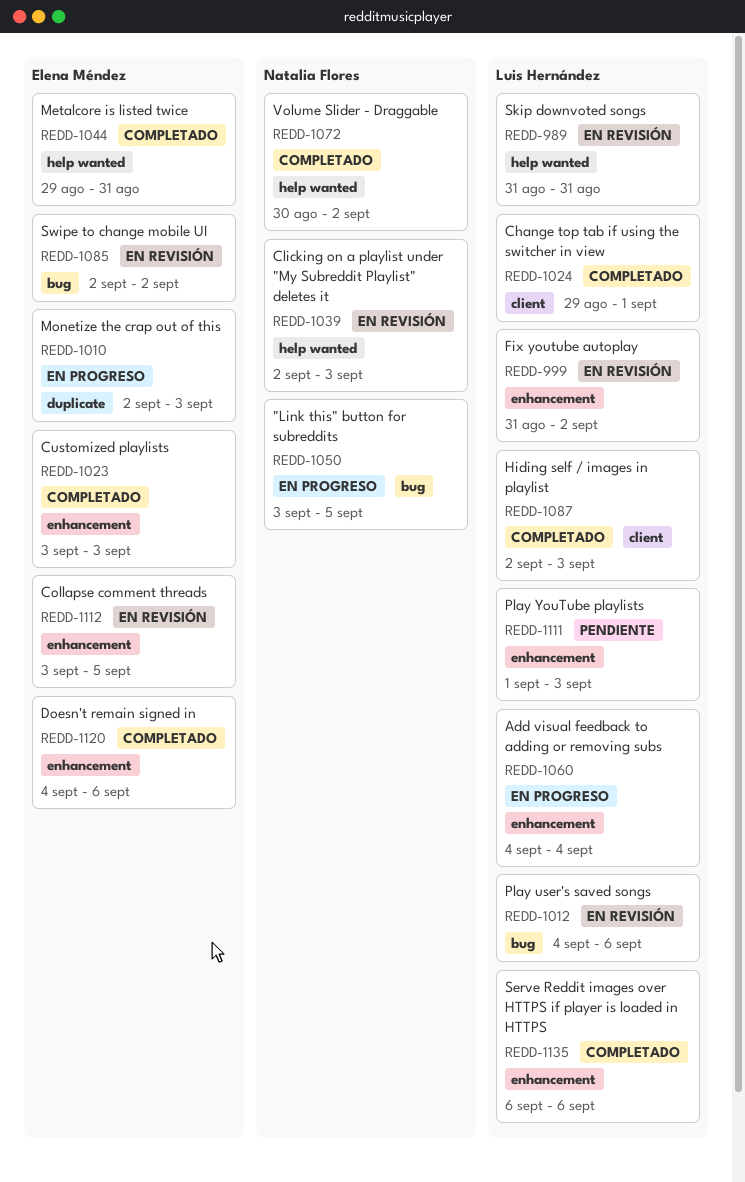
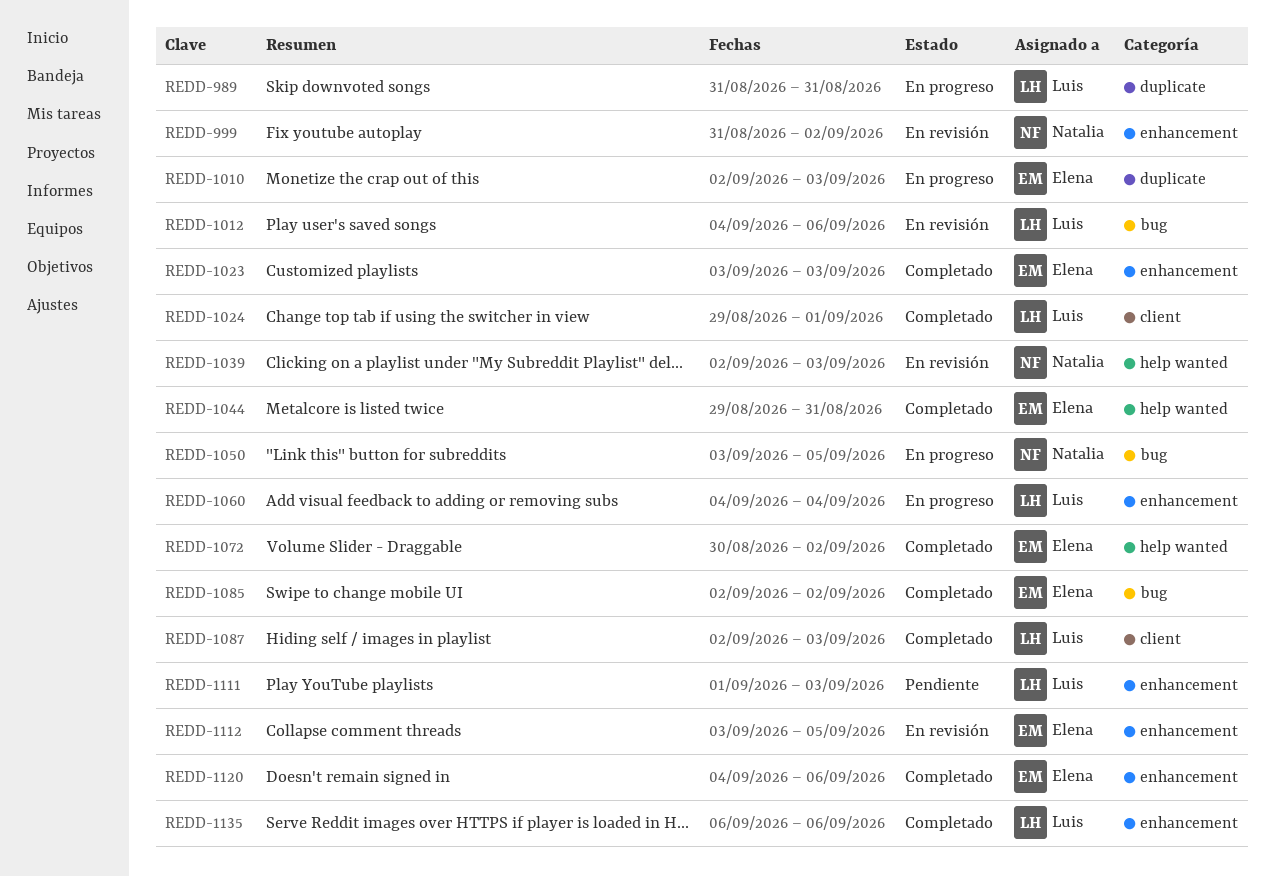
REDD-989, status: En revisión -> En progreso
REDD-989, label: help wanted -> duplicate
REDD-999, owner: Luis Hernández -> Natalia Flores
REDD-1072, owner: Natalia Flores -> Elena Méndez
REDD-1085, status: En revisión -> Completado

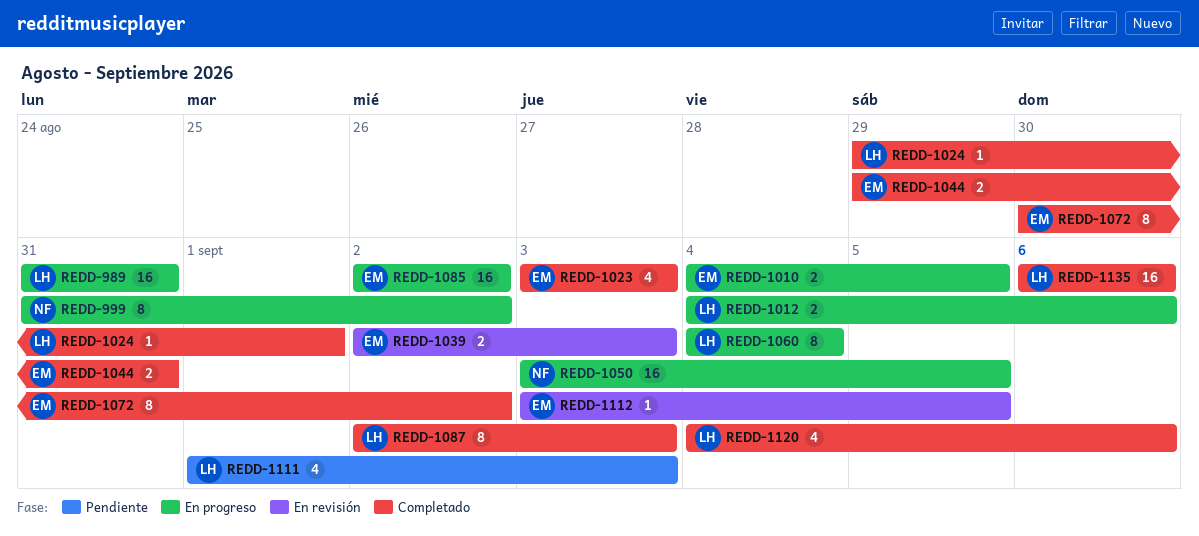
REDD-999, status: En revisión -> En progreso
REDD-1010, start: Sep 2 -> Sep 4
REDD-1010, due: Sep 3 -> Sep 5
REDD-1012, status: En revisión -> En progreso
REDD-1039, owner: Natalia -> Elena
REDD-1085, status: Completado -> En progreso
REDD-1120, owner: Elena -> Luis

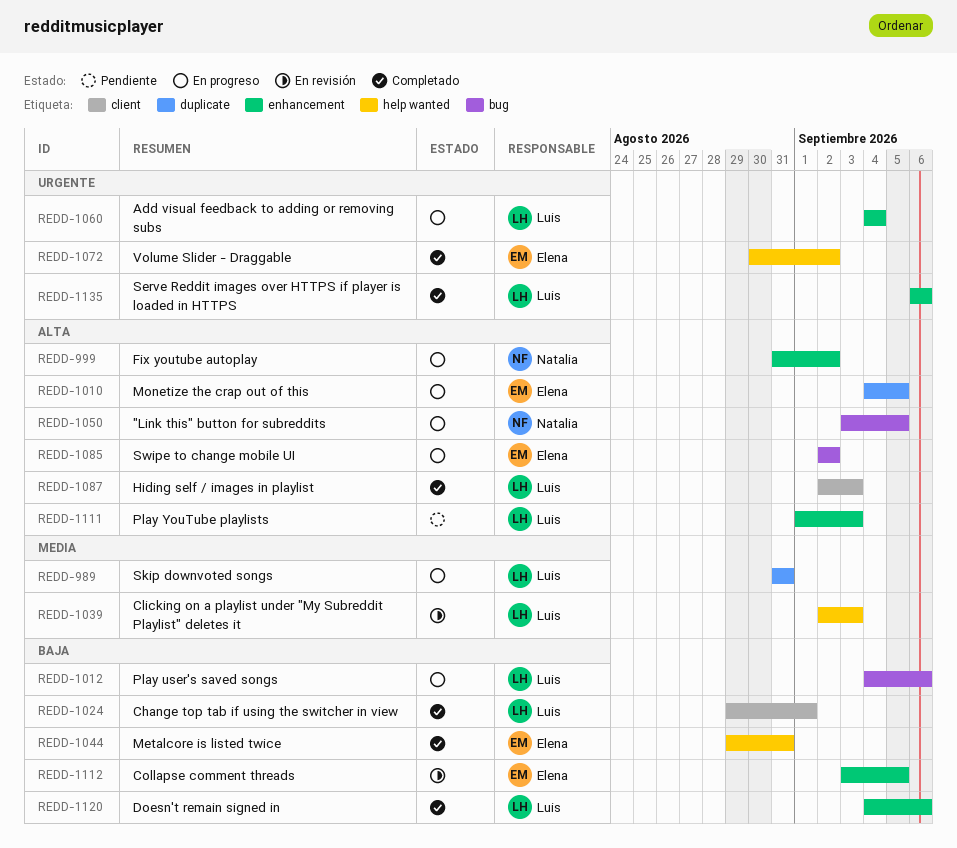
REDD-1023: present -> none
REDD-1039, owner: Elena -> Luis

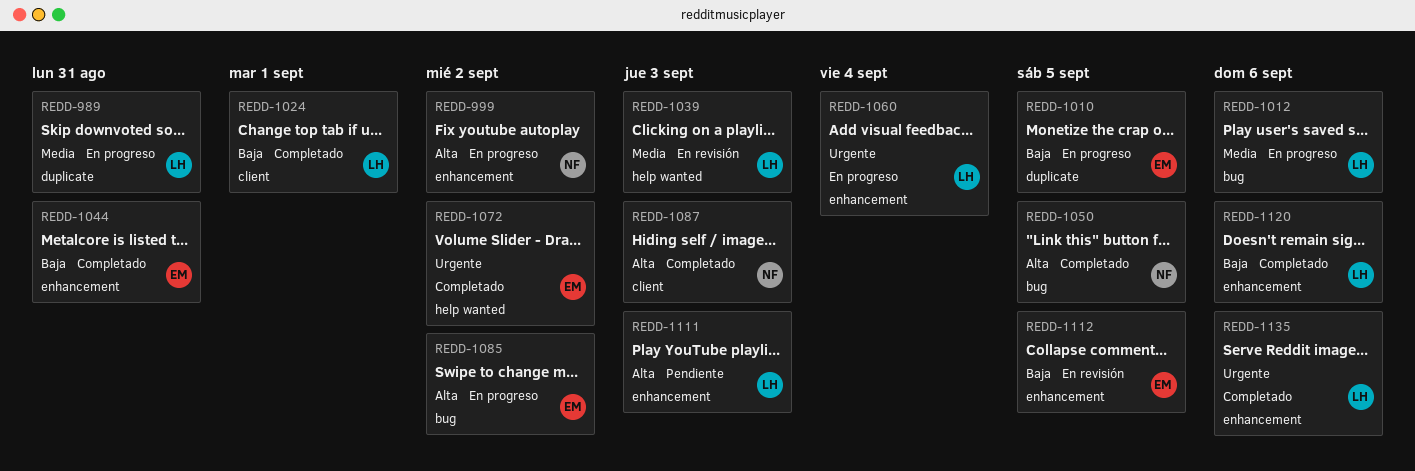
REDD-1010, priority: Alta -> Baja
REDD-1012, priority: Baja -> Media
REDD-1044, label: help wanted -> enhancement
REDD-1050, status: En progreso -> Completado
REDD-1087, owner: Luis -> Natalia

